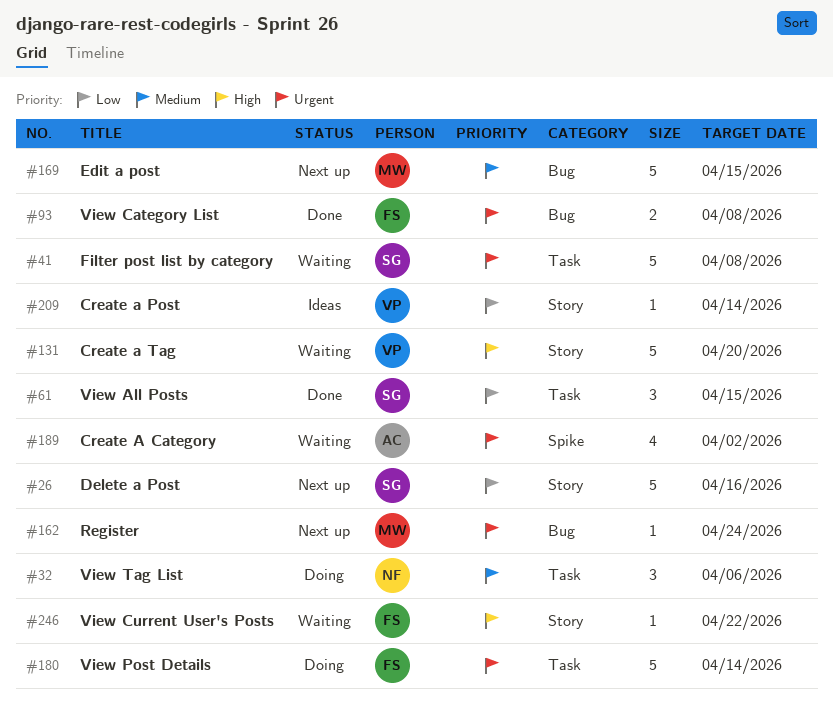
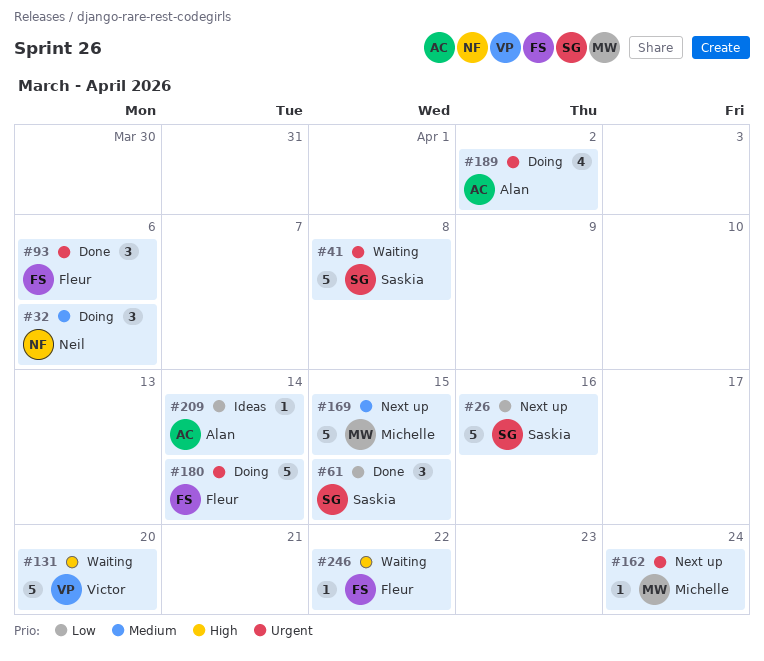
#93, estimate: 2 -> 3
#93, due: Apr 8 -> Apr 6
#189, status: Waiting -> Doing
#209, owner: Victor -> Alan

